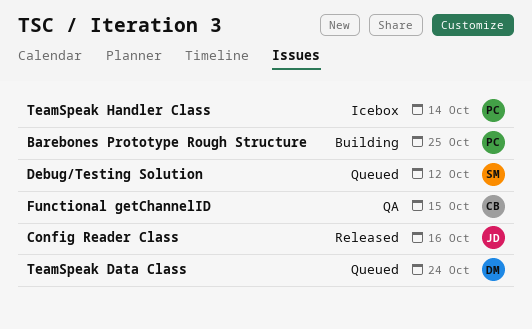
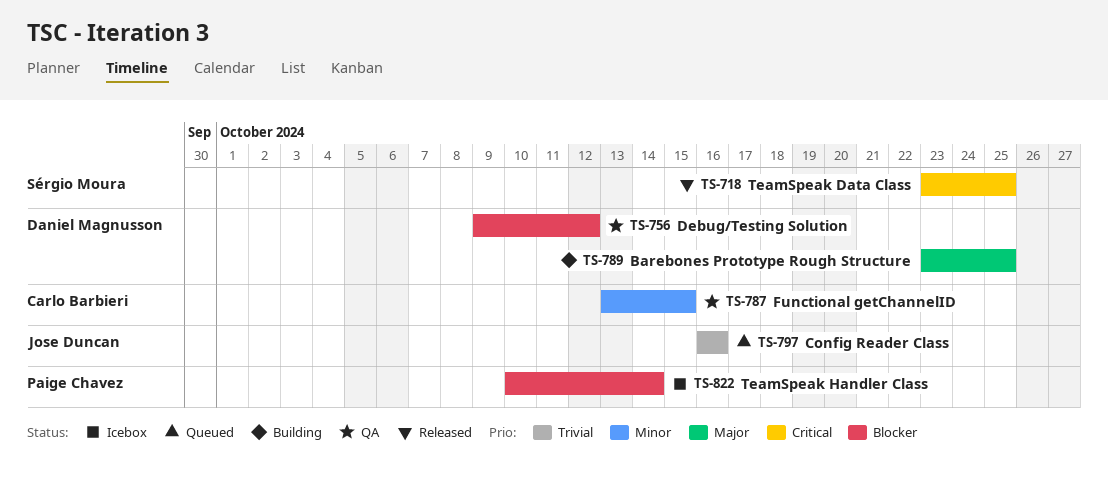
Barebones Prototype Rough Structure, owner: Paige Chavez -> Daniel Magnusson
Config Reader Class, status: Released -> Queued
Debug/Testing Solution, status: Queued -> QA
Debug/Testing Solution, owner: Sérgio Moura -> Daniel Magnusson
TeamSpeak Data Class, status: Queued -> Released
TeamSpeak Data Class, owner: Daniel Magnusson -> Sérgio Moura
TeamSpeak Data Class, due: Oct 24 -> Oct 25

